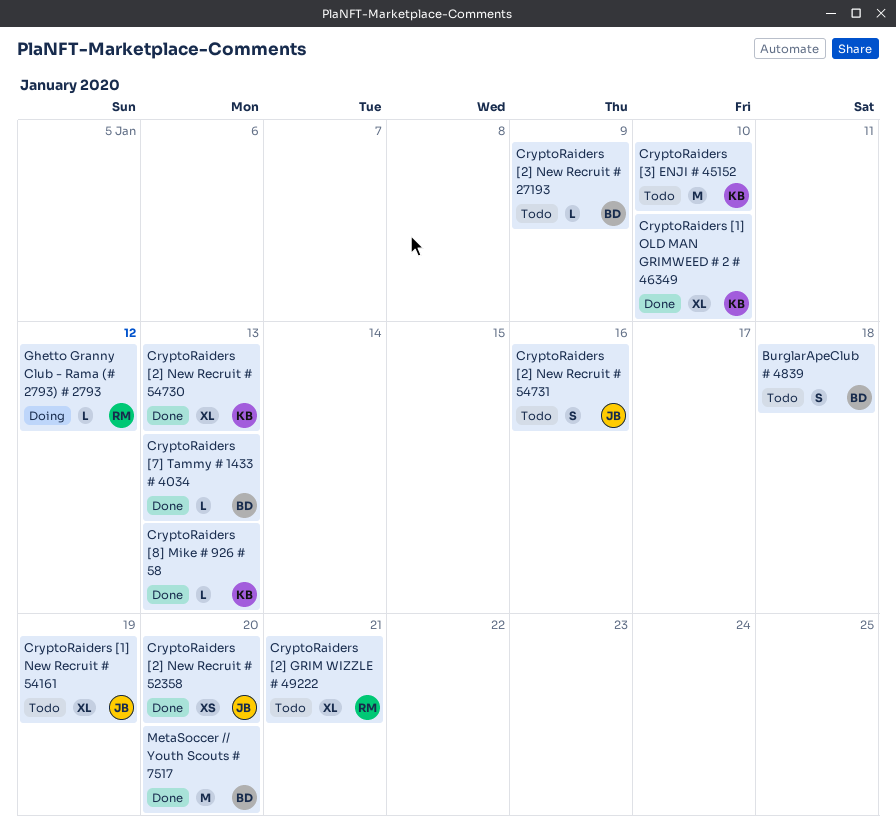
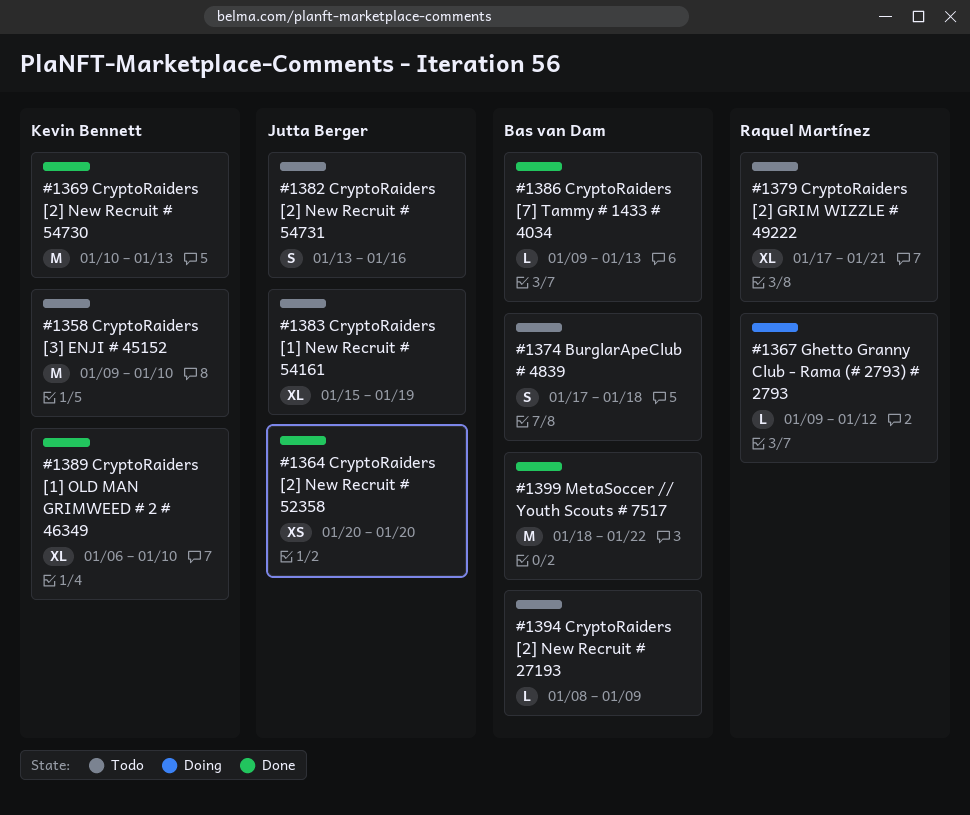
CryptoRaiders [2] New Recruit # 54730, estimate: XL -> M
CryptoRaiders [8] Mike # 926 # 58: present -> none
MetaSoccer // Youth Scouts # 7517, due: Jan 20 -> Jan 22

